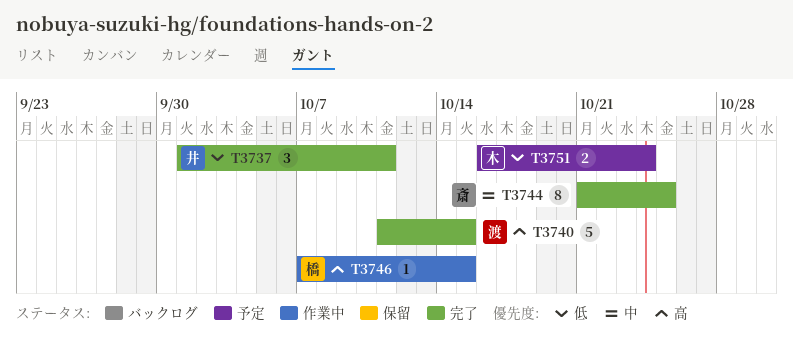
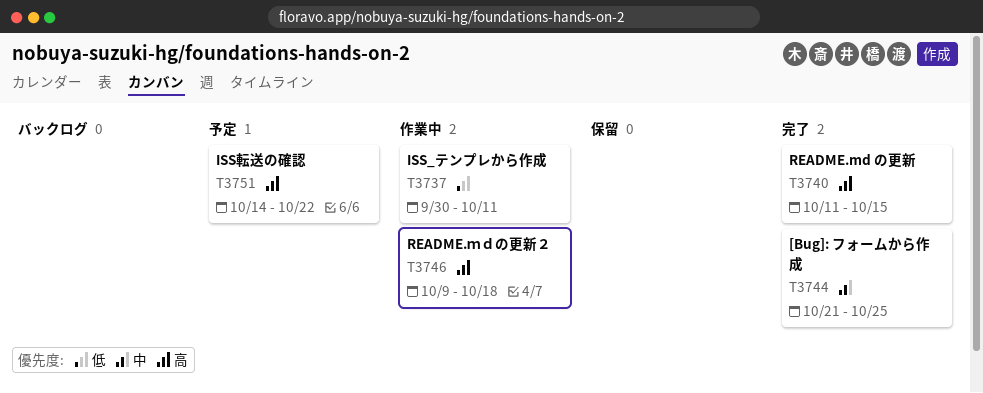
T3737, status: 完了 -> 作業中
T3737, start: Oct 1 -> Sep 30
T3746, start: Oct 7 -> Oct 9
T3746, due: Oct 15 -> Oct 18
T3751, priority: 低 -> 高
T3751, start: Oct 16 -> Oct 14
T3751, due: Oct 24 -> Oct 22

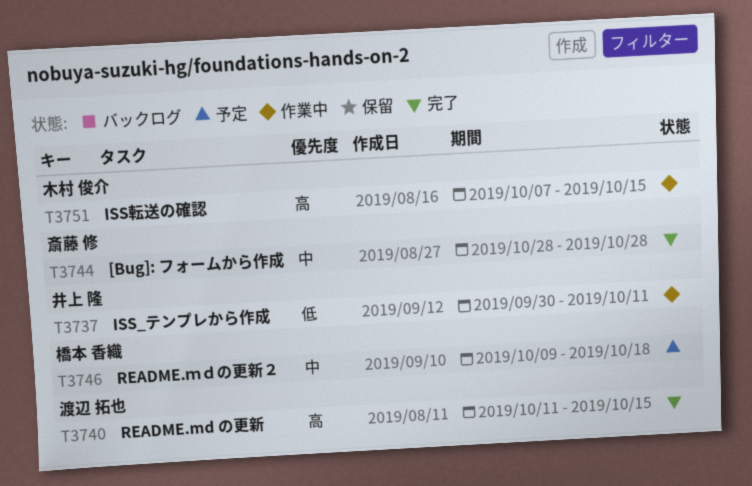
T3744, start: Oct 21 -> Oct 28
T3744, due: Oct 25 -> Oct 28
T3746, status: 作業中 -> 予定
T3746, priority: 高 -> 中
T3751, status: 予定 -> 作業中
T3751, start: Oct 14 -> Oct 7
T3751, due: Oct 22 -> Oct 15

